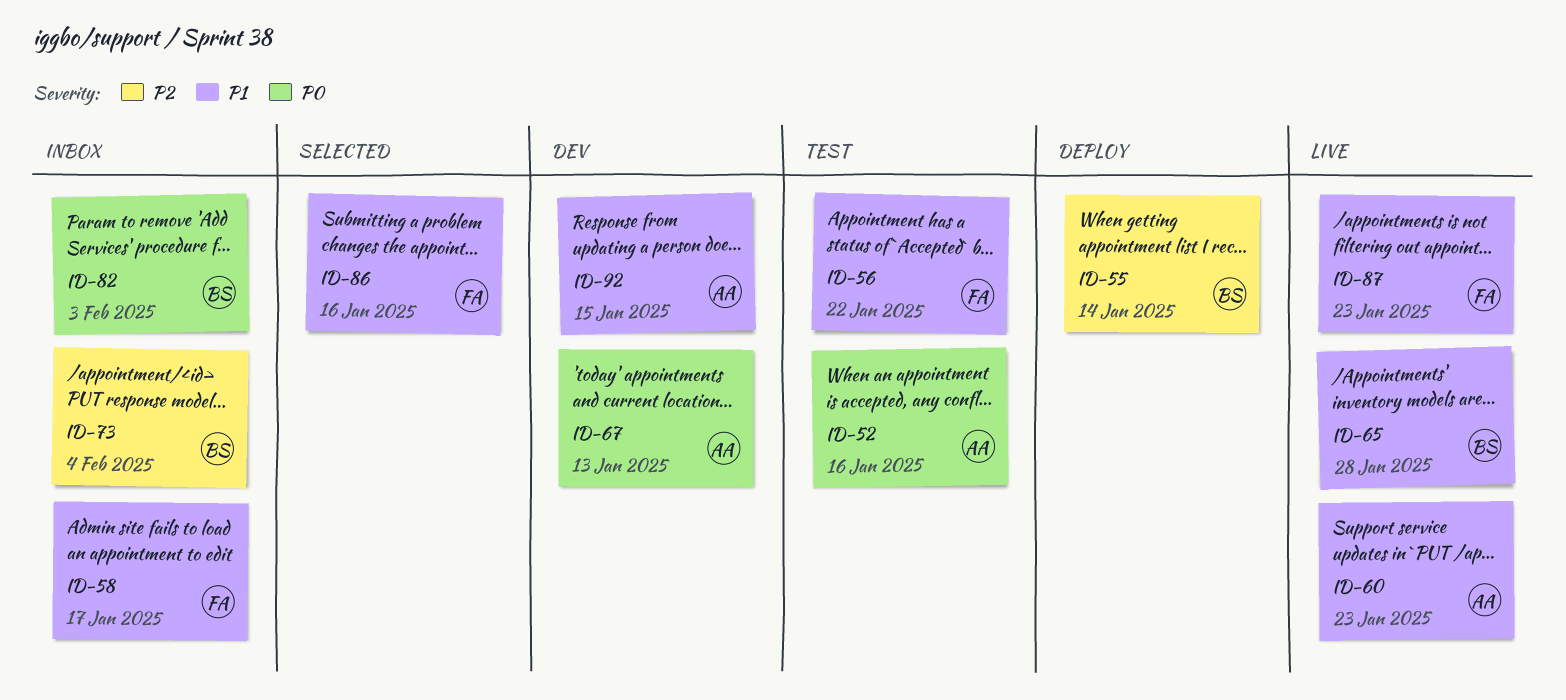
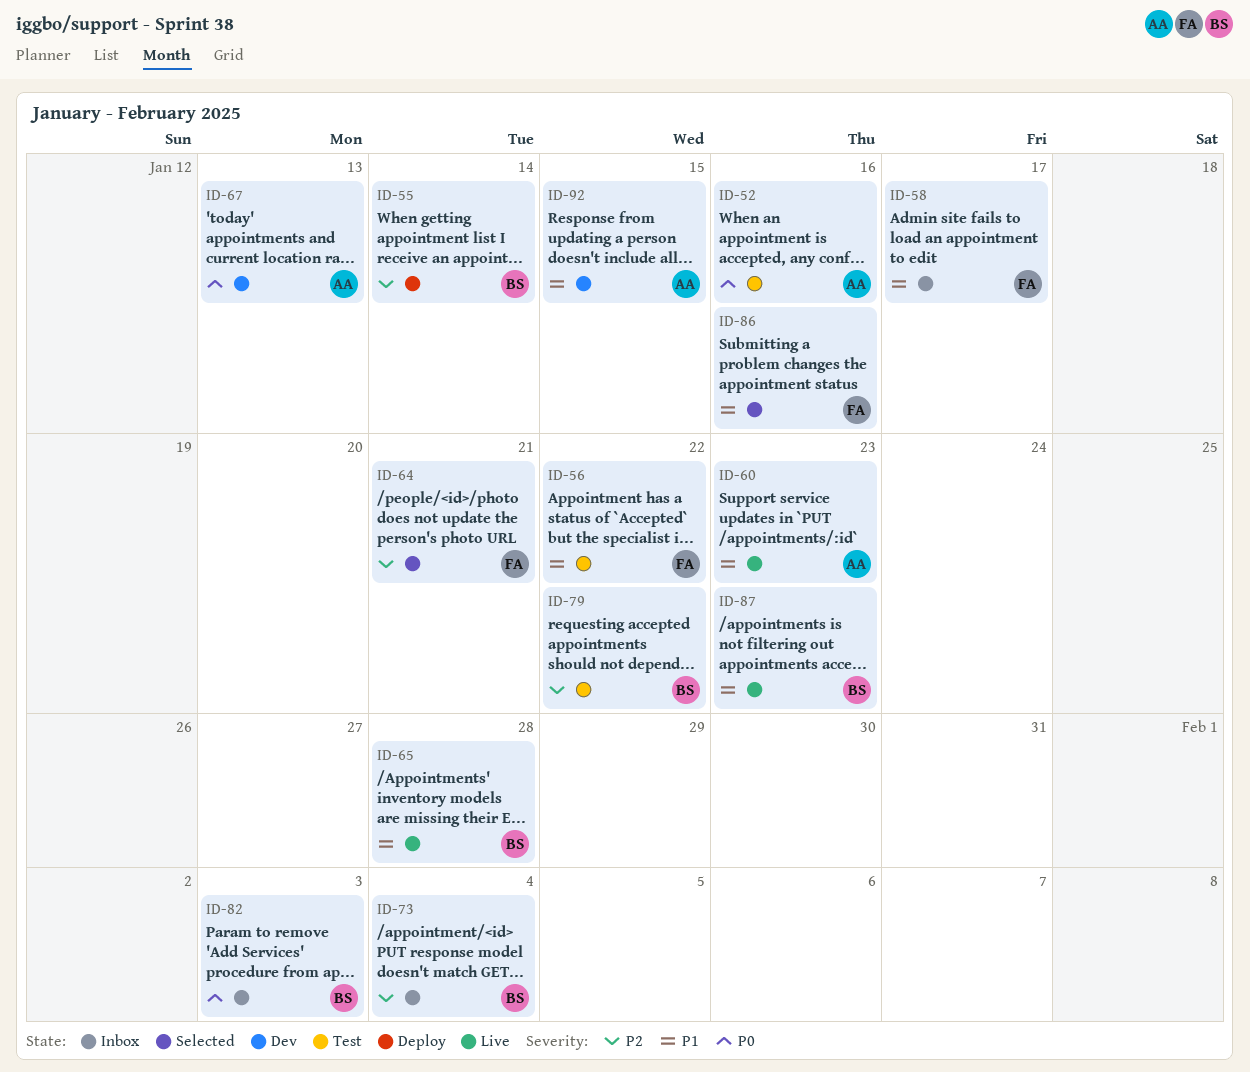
ID-64: none -> present
ID-79: none -> present
ID-87, owner: FA -> BS

